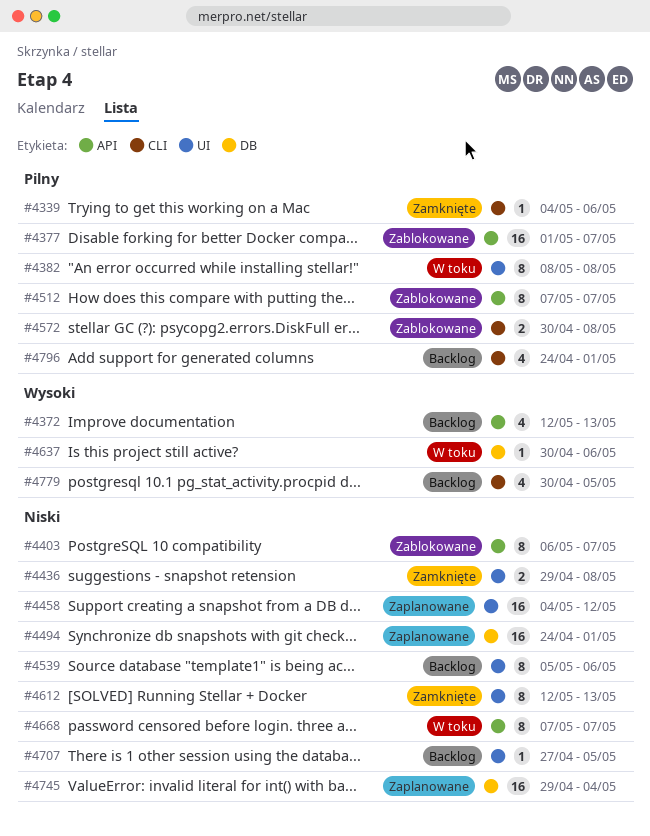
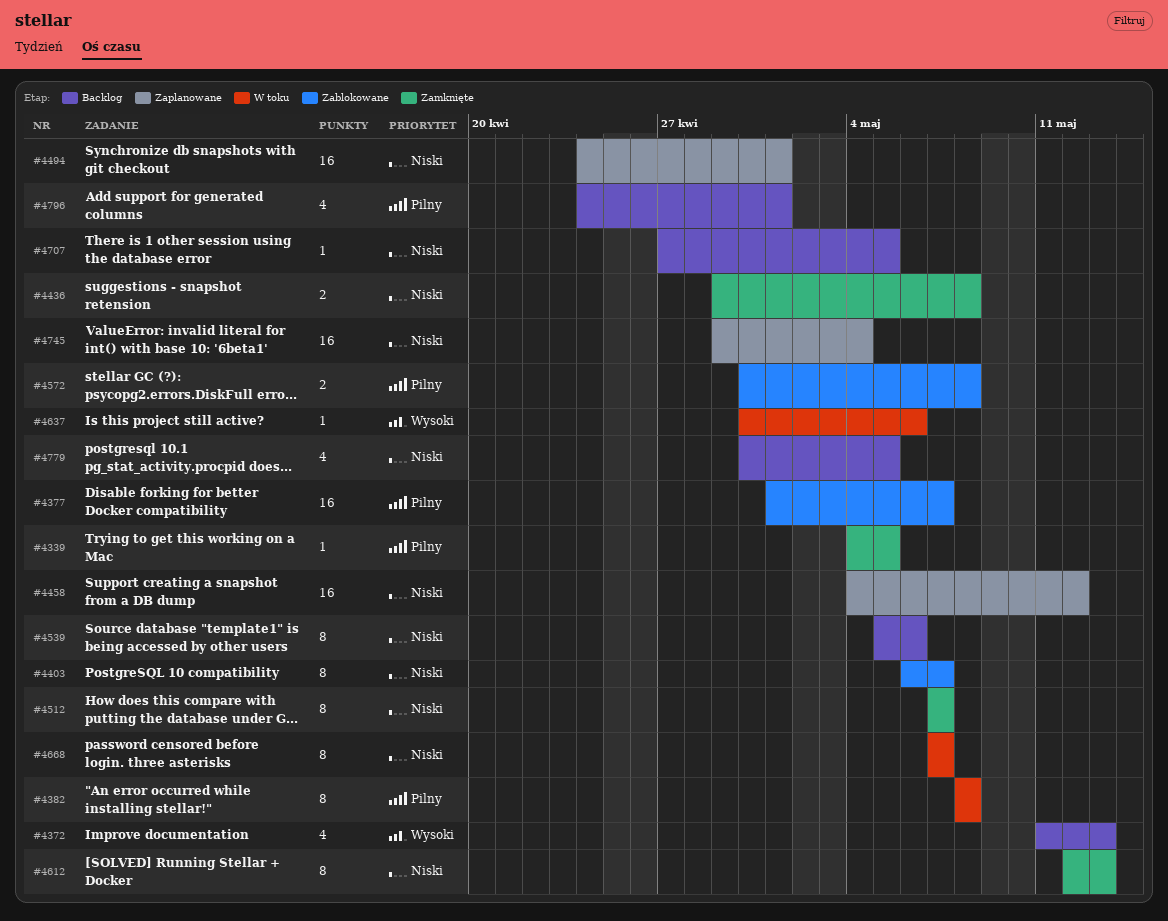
#4339, due: May 6 -> May 5
#4372, start: May 12 -> May 11
#4512, status: Zablokowane -> Zamknięte
#4512, priority: Pilny -> Niski
#4779, priority: Wysoki -> Niski

